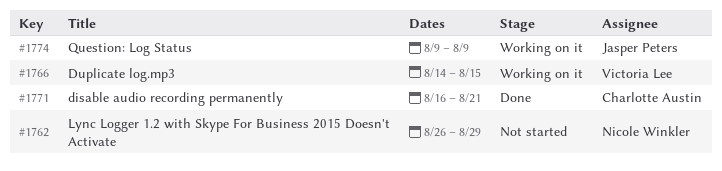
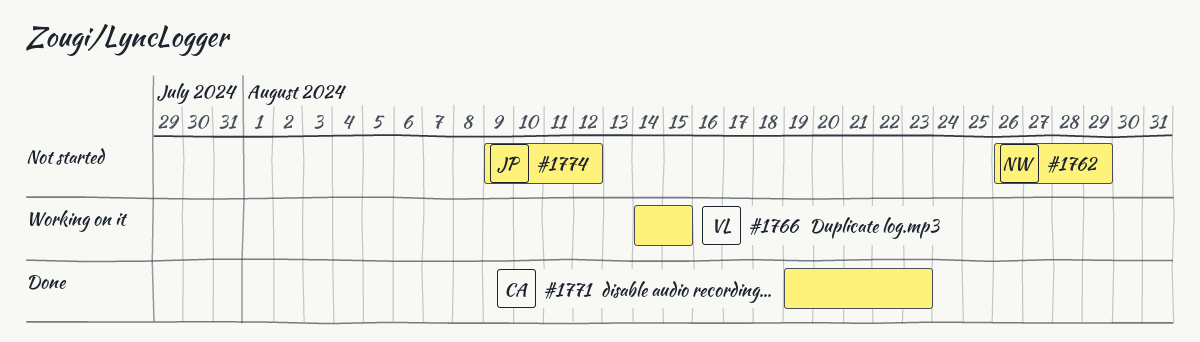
#1771, start: Aug 16 -> Aug 19
#1771, due: Aug 21 -> Aug 23
#1774, status: Working on it -> Not started
#1774, due: Aug 9 -> Aug 12

